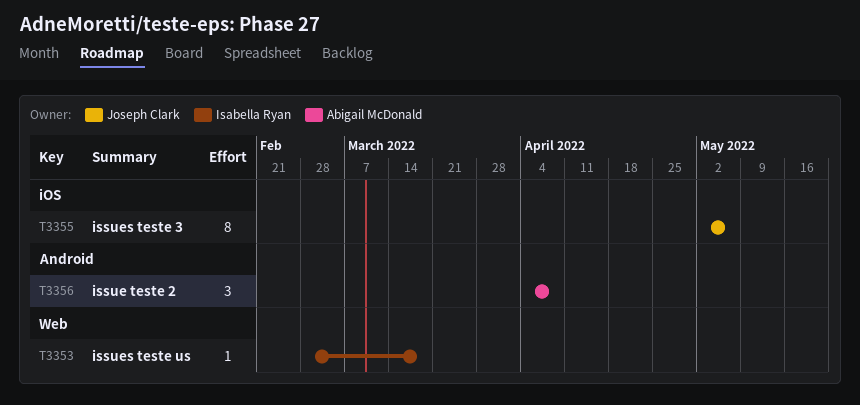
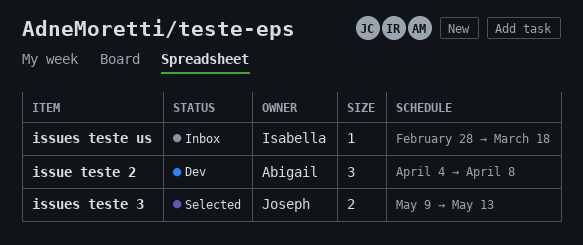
issues teste 3, estimate: 8 -> 2
issues teste 3, start: May 2 -> May 9
issues teste 3, due: May 6 -> May 13

